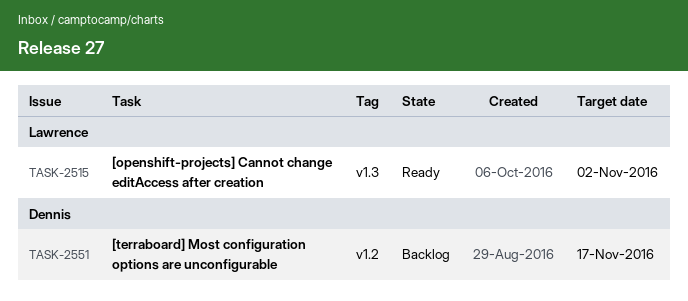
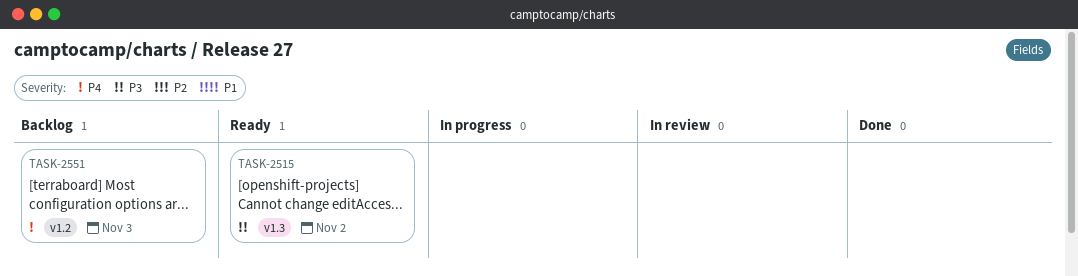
TASK-2551, due: Nov 17 -> Nov 3

